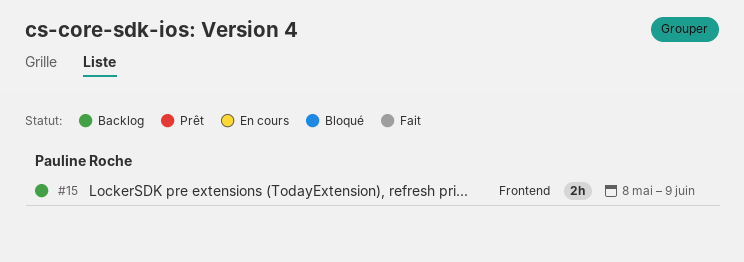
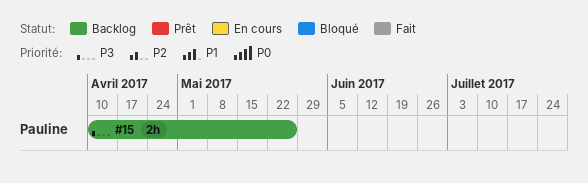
#15, start: May 8 -> Apr 10
#15, due: Jun 9 -> May 26

